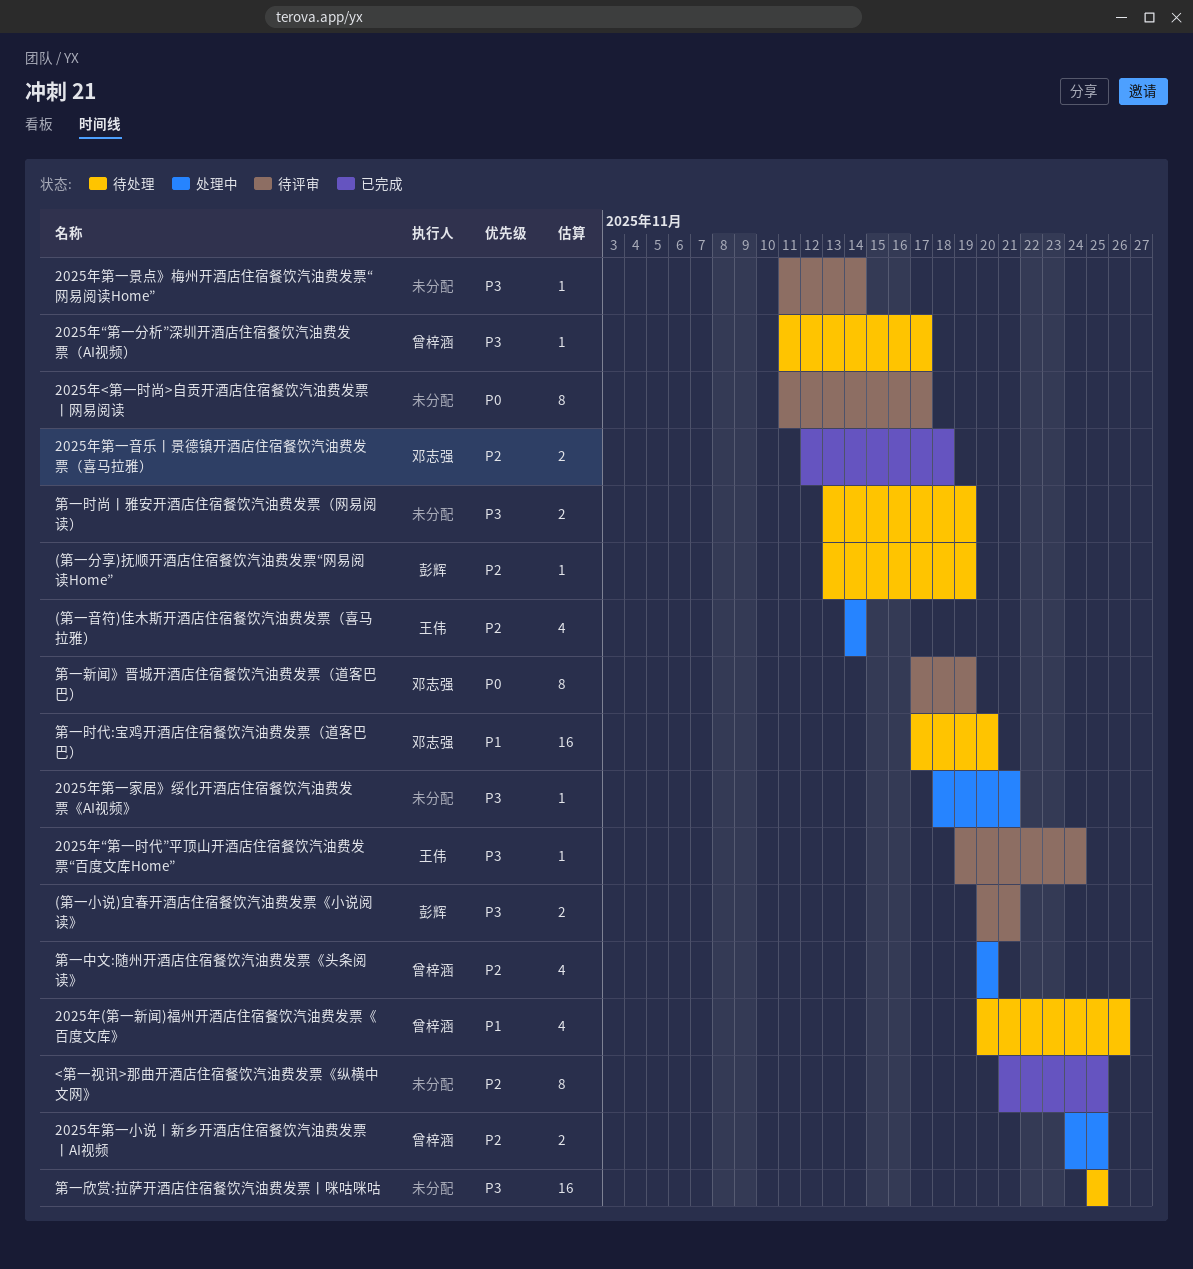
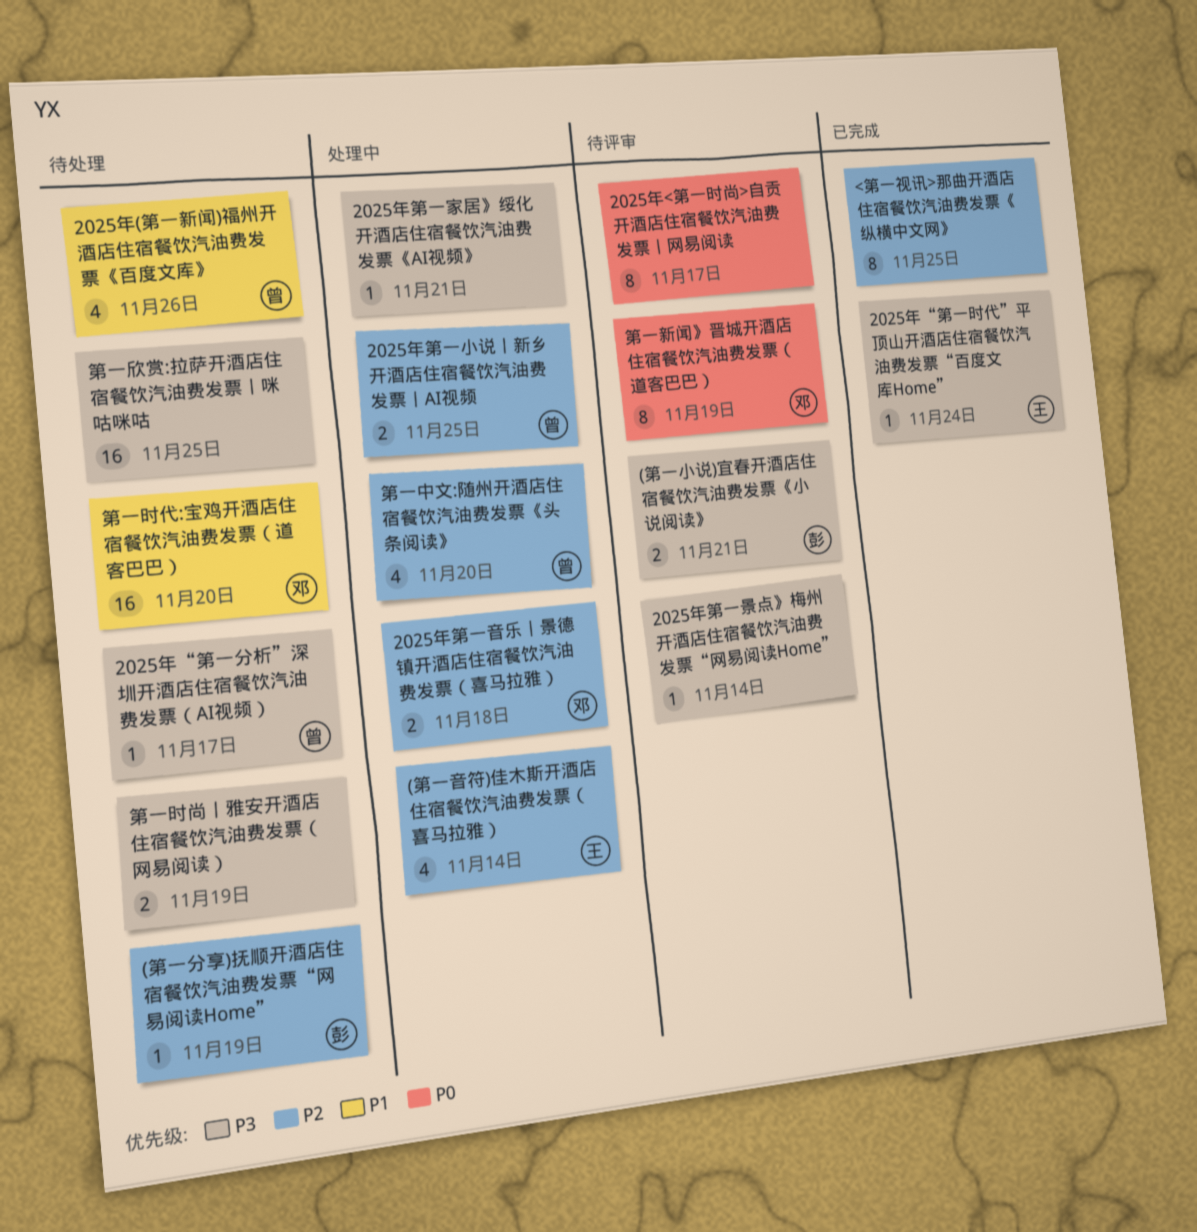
2025年“第一时代”平顶山开酒店住宿餐饮汽油费发票“百度文库Home”, status: 待评审 -> 已完成
2025年第一音乐丨景德镇开酒店住宿餐饮汽油费发票（喜马拉雅）, status: 已完成 -> 处理中

